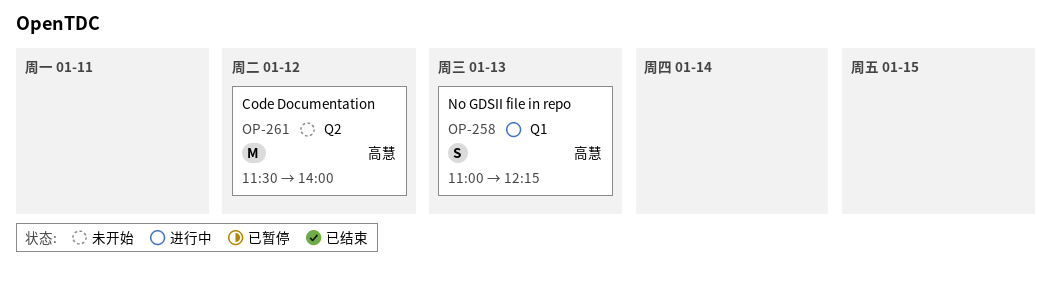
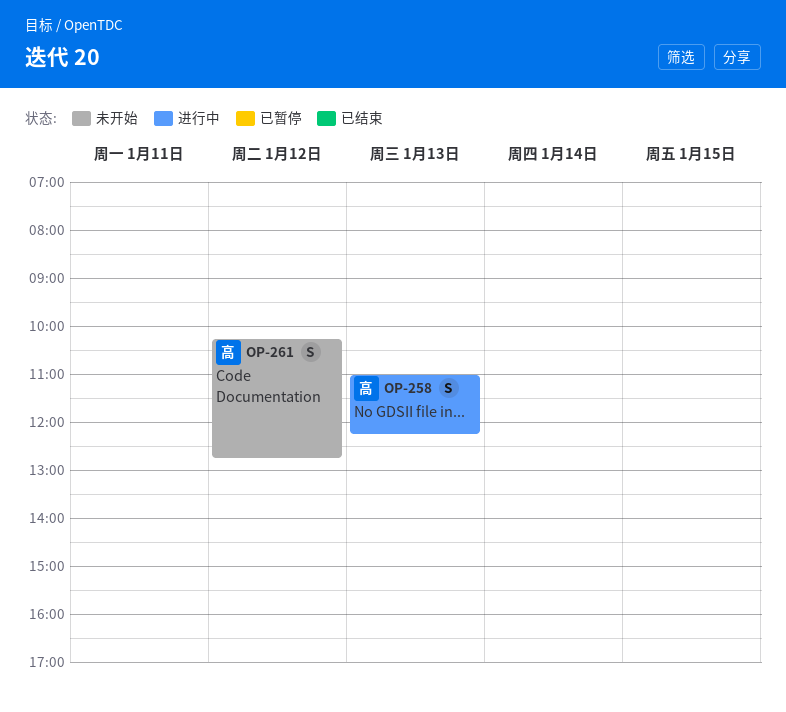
OP-261, estimate: M -> S
OP-261, begins: 11:30 -> 10:15
OP-261, ends: 14:00 -> 12:45

